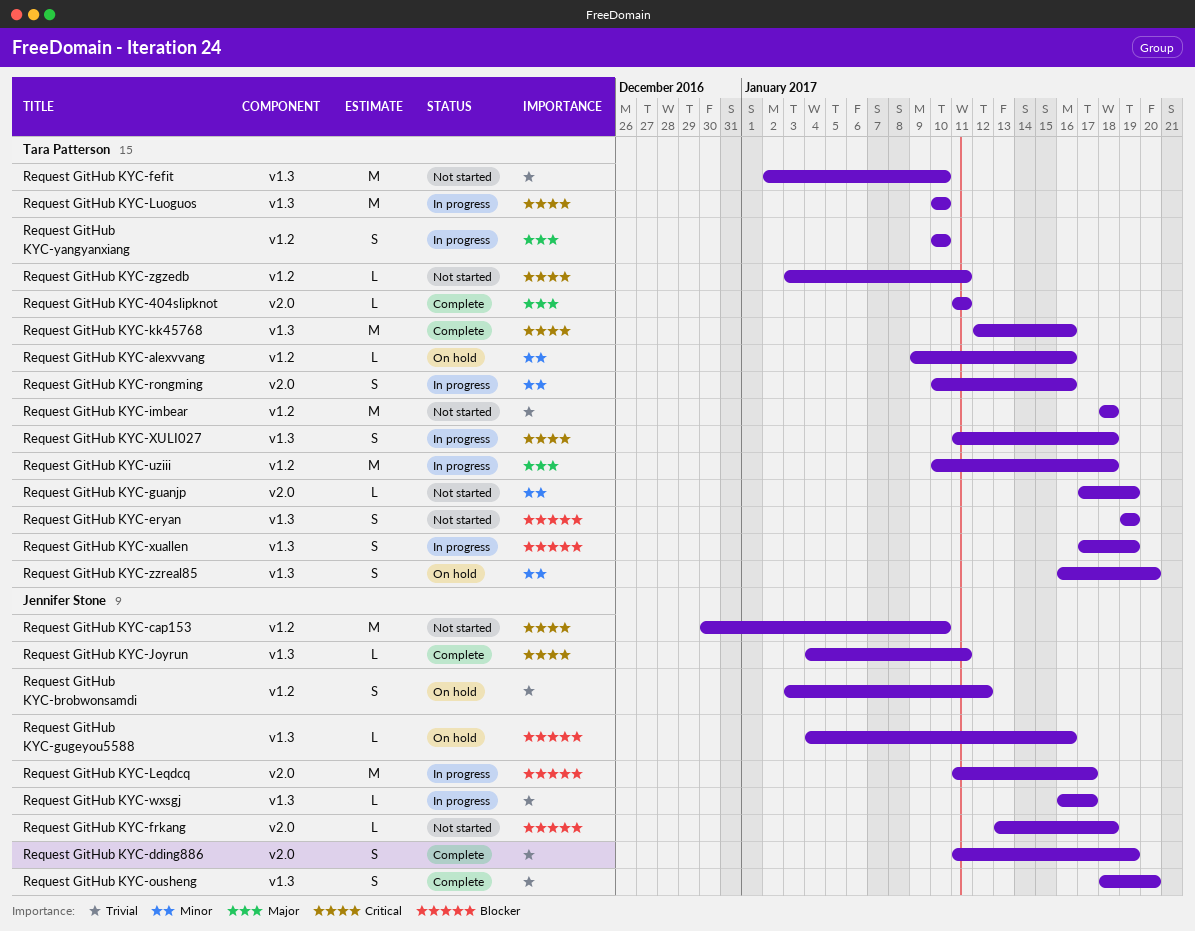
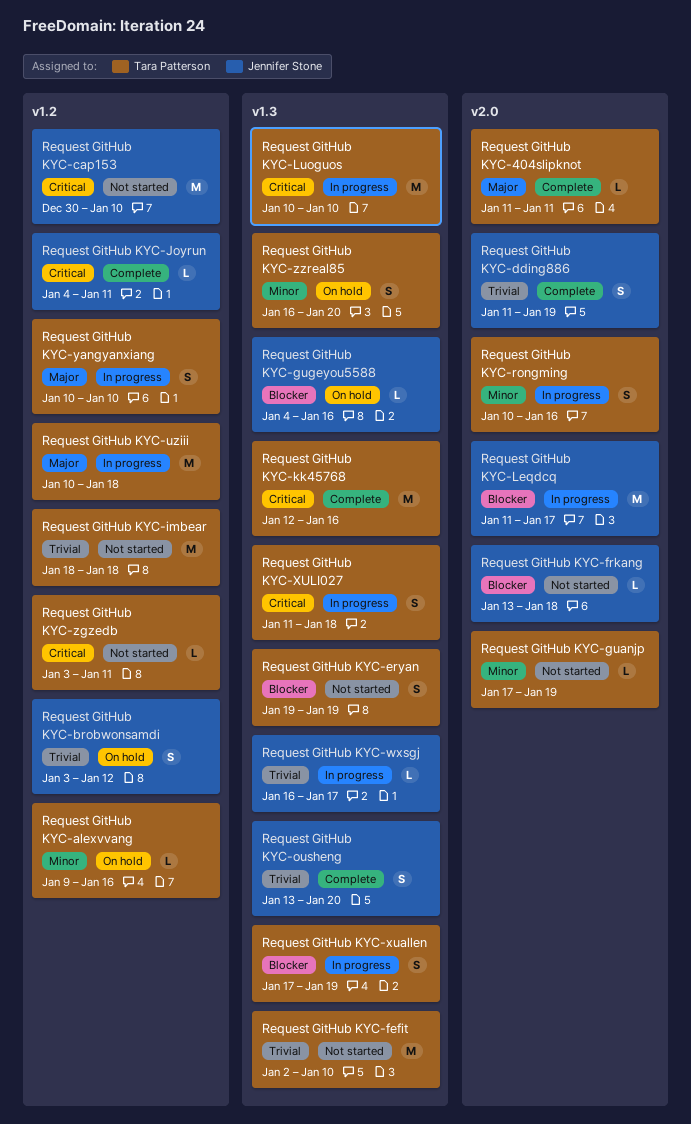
Request GitHub KYC-Joyrun, label: v1.3 -> v1.2
Request GitHub KYC-ousheng, start: Jan 18 -> Jan 13

